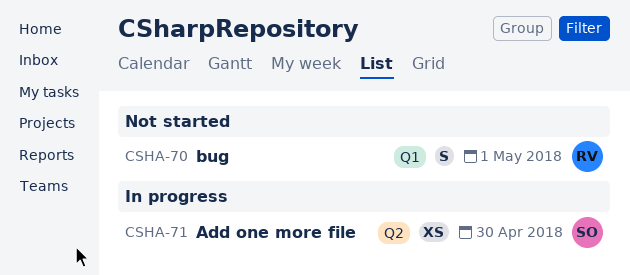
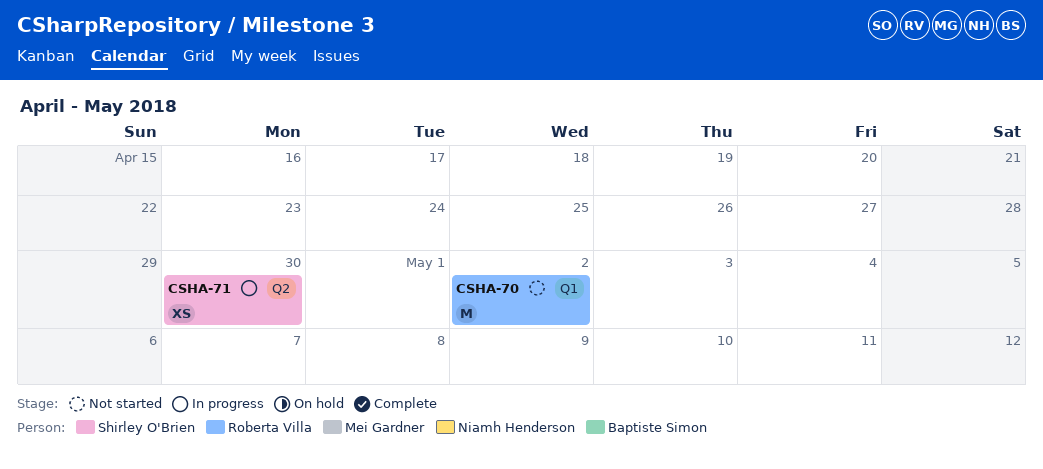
CSHA-70, estimate: S -> M
CSHA-70, due: May 1 -> May 2

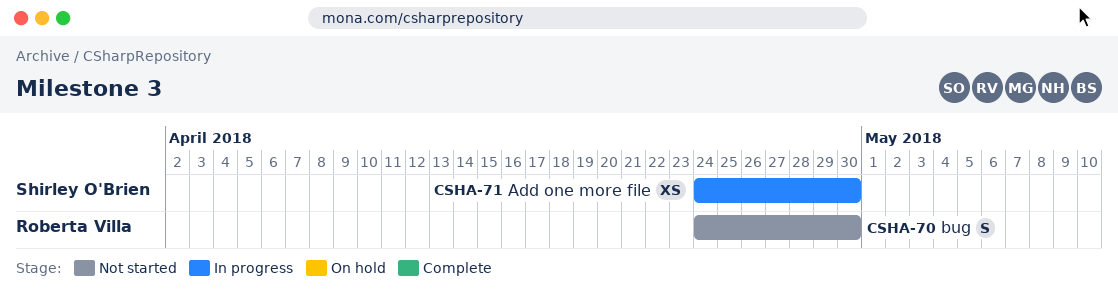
CSHA-70, estimate: M -> S
CSHA-70, due: May 2 -> Apr 30

